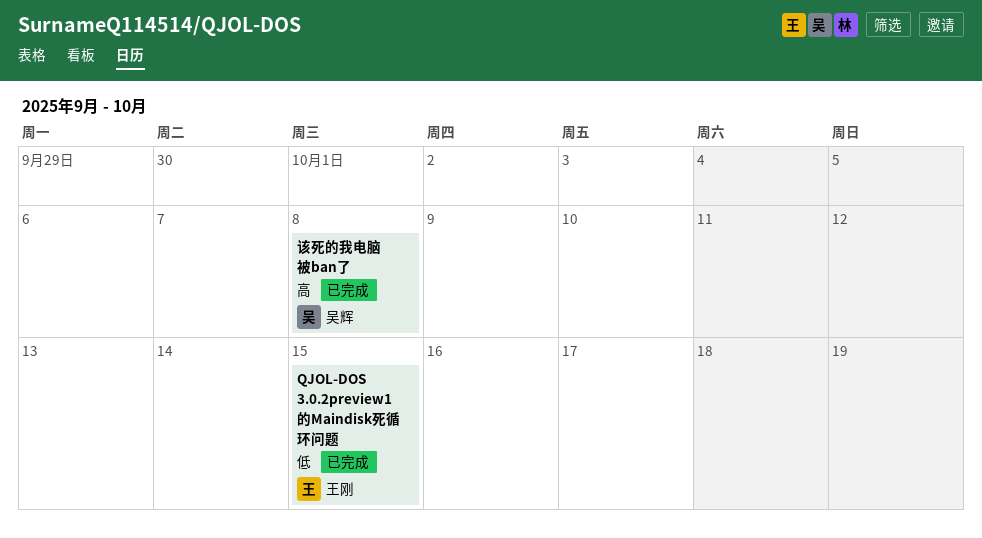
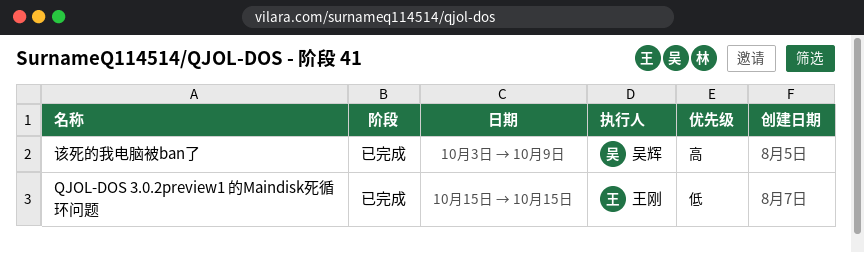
该死的我电脑被ban了, due: Oct 8 -> Oct 9

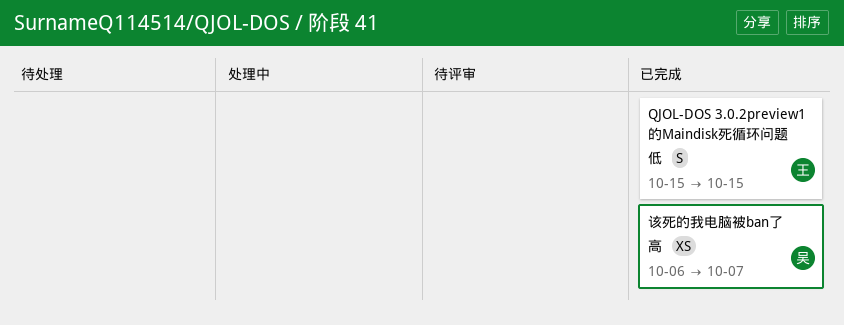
该死的我电脑被ban了, start: Oct 3 -> Oct 6
该死的我电脑被ban了, due: Oct 9 -> Oct 7

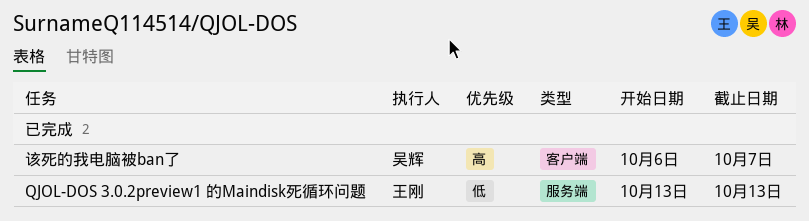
QJOL-DOS 3.0.2preview1 的Maindisk死循环问题, start: Oct 15 -> Oct 13
QJOL-DOS 3.0.2preview1 的Maindisk死循环问题, due: Oct 15 -> Oct 13

